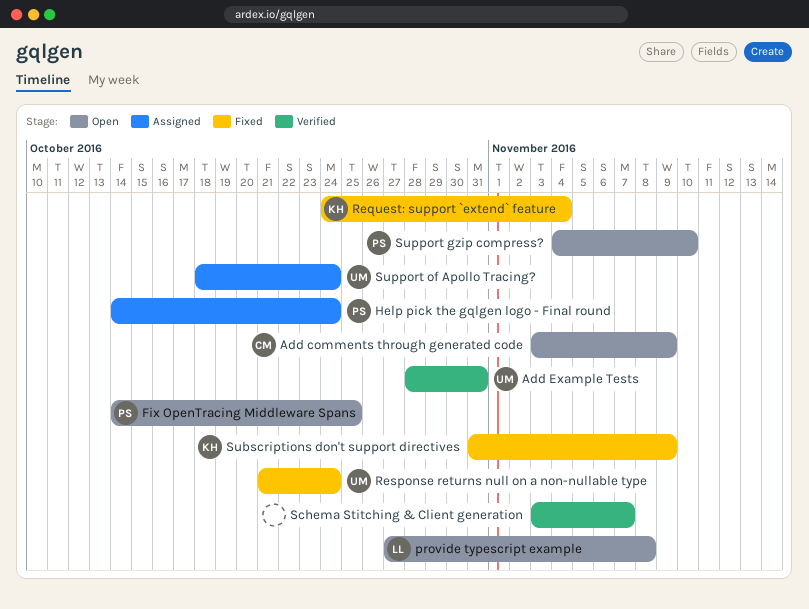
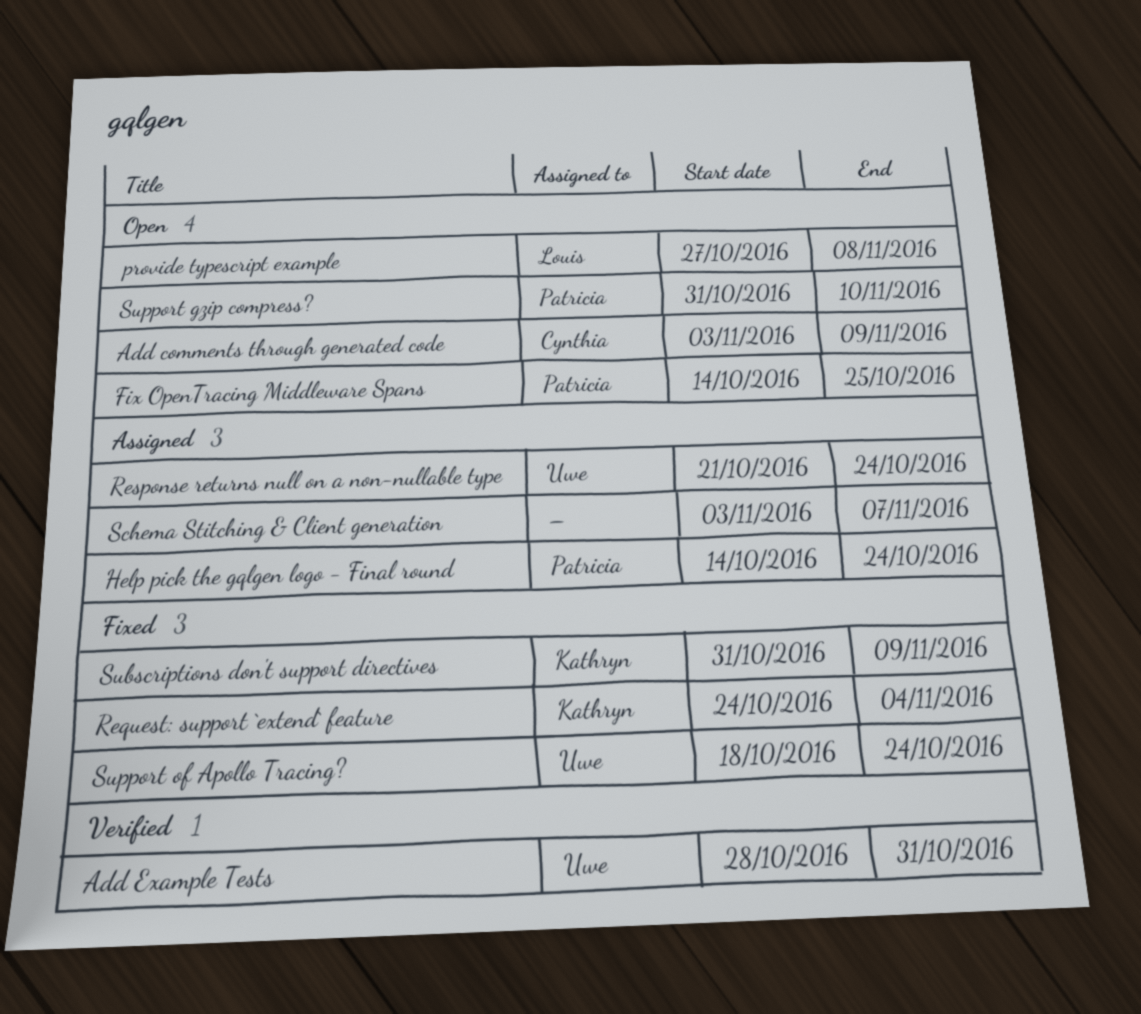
Response returns null on a non-nullable type, status: Fixed -> Assigned
Schema Stitching & Client generation, status: Verified -> Assigned
Support gzip compress?, start: Nov 4 -> Oct 31
Support of Apollo Tracing?, status: Assigned -> Fixed

